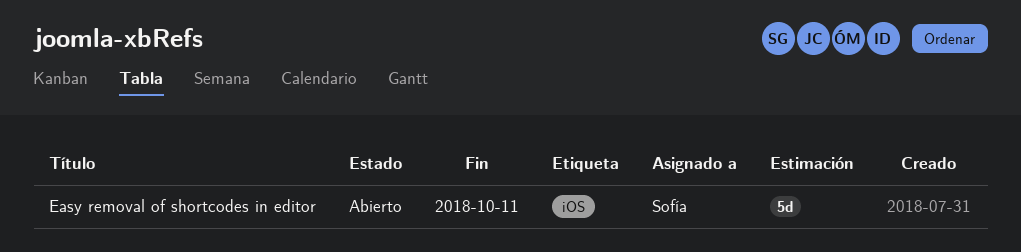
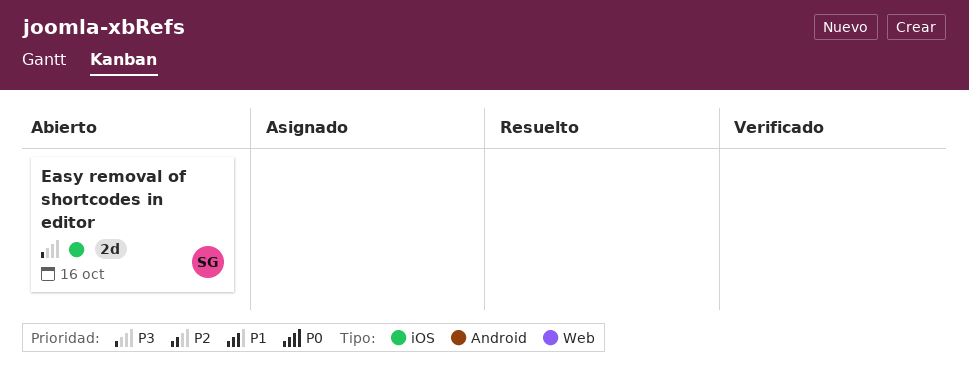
Easy removal of shortcodes in editor, estimate: 5d -> 2d
Easy removal of shortcodes in editor, due: Oct 11 -> Oct 16

